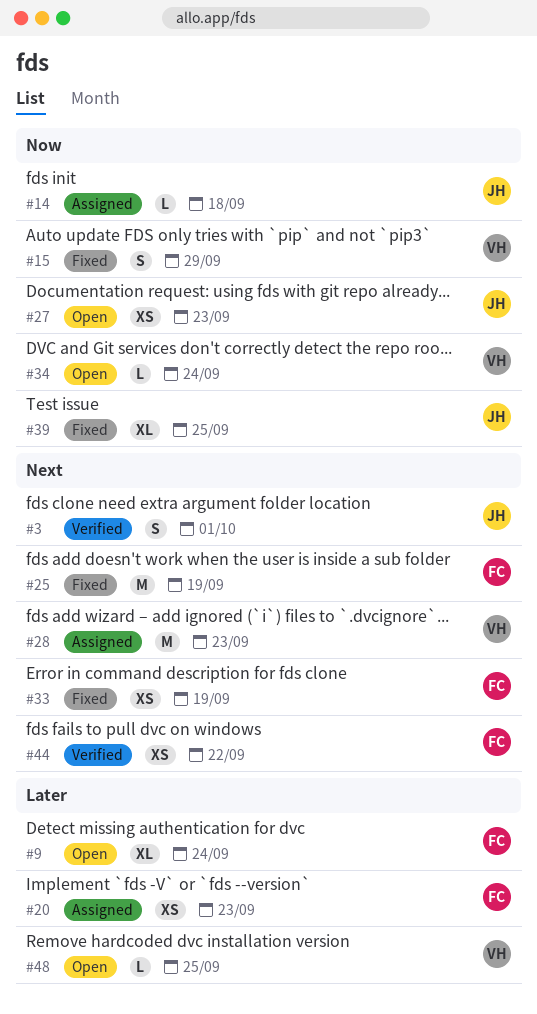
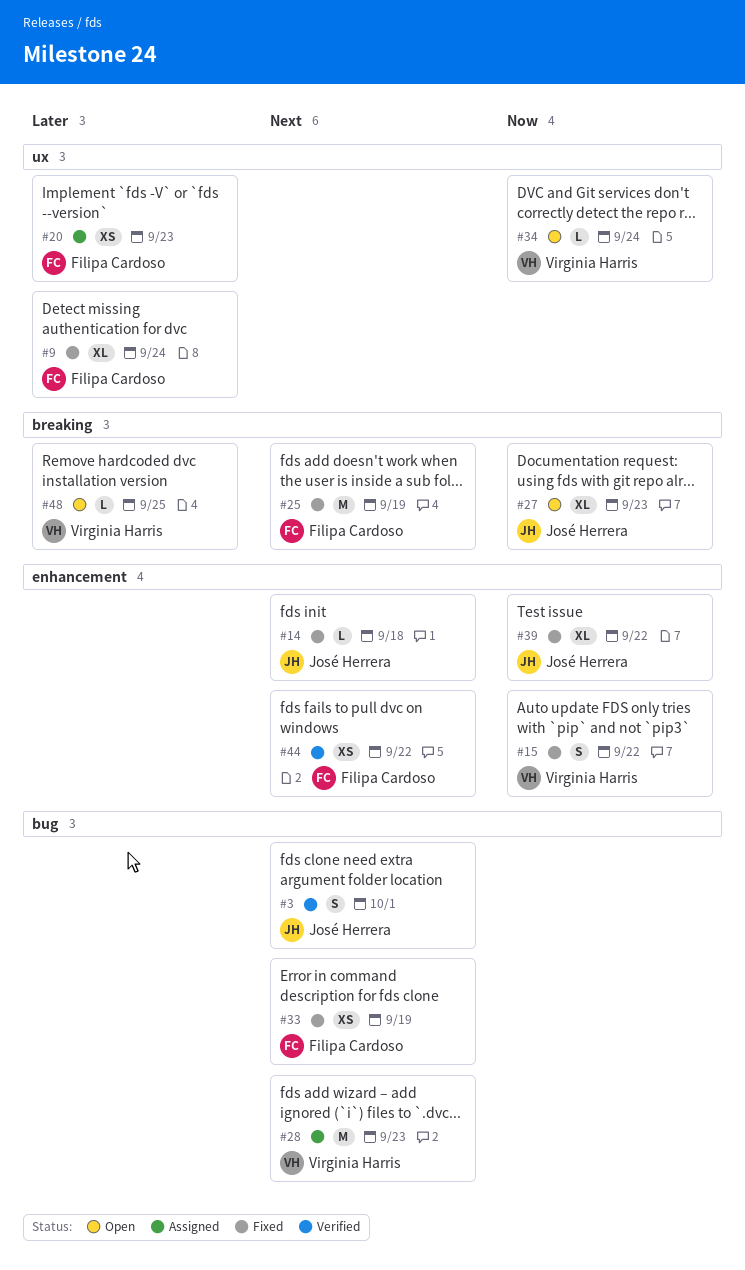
#9, status: Open -> Fixed
#14, status: Assigned -> Fixed
#14, priority: Now -> Next
#15, due: Sep 29 -> Sep 22
#27, estimate: XS -> XL
#39, due: Sep 25 -> Sep 22

